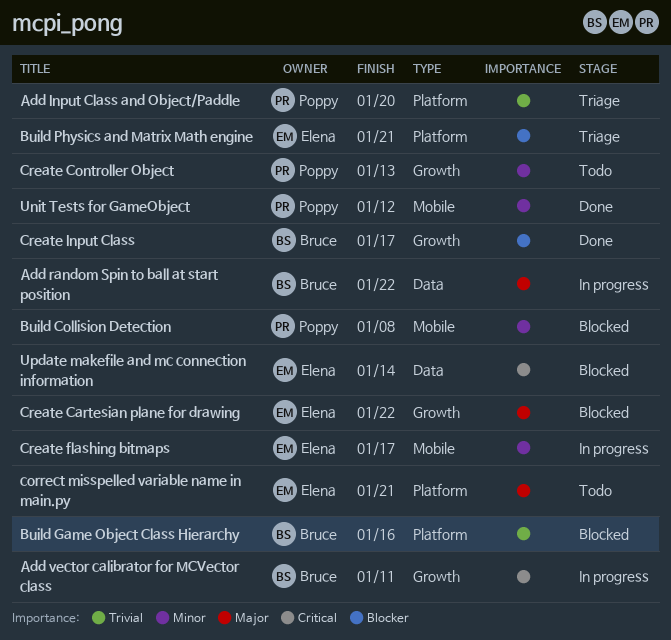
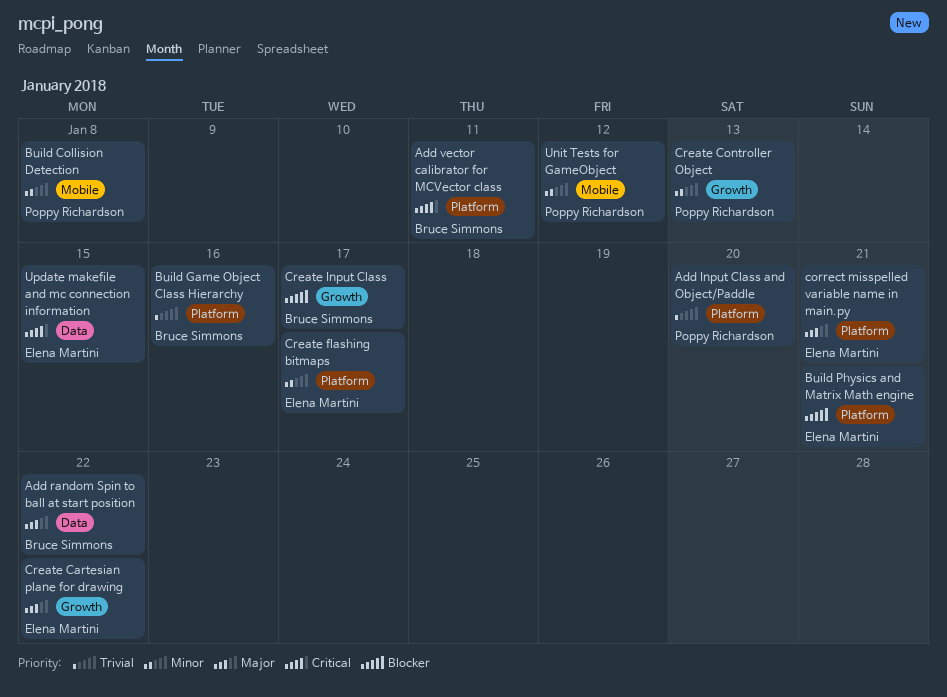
Add vector calibrator for MCVector class, label: Growth -> Platform
Create flashing bitmaps, label: Mobile -> Platform
Update makefile and mc connection information, due: Jan 14 -> Jan 15

